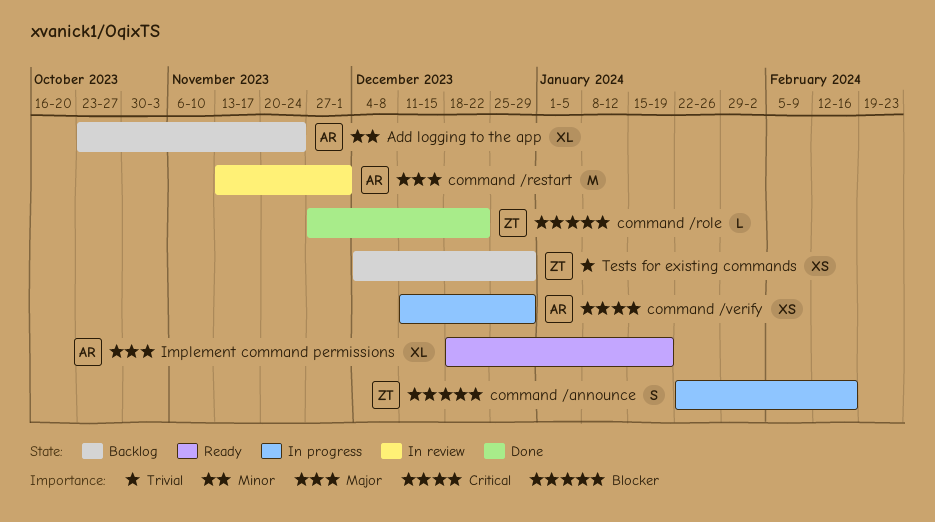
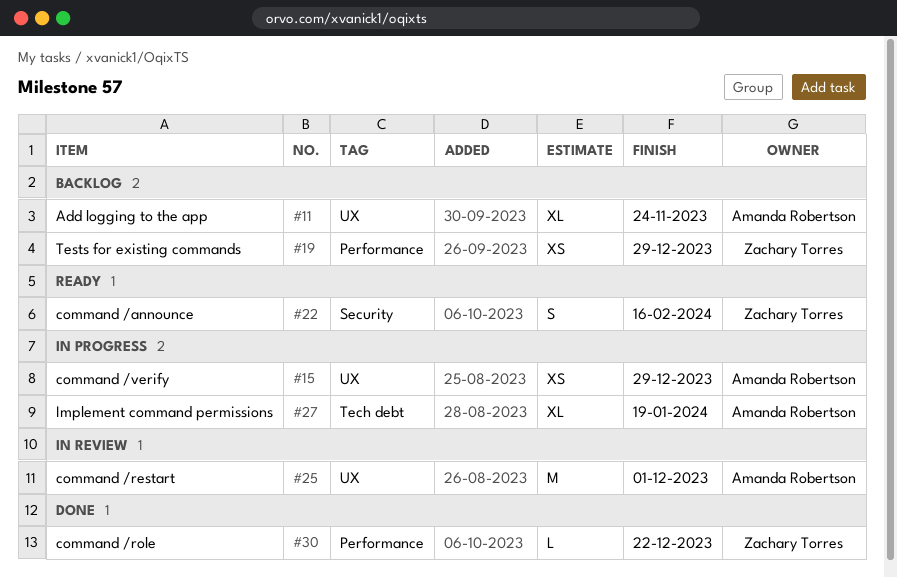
command /announce, status: In progress -> Ready
Implement command permissions, status: Ready -> In progress

